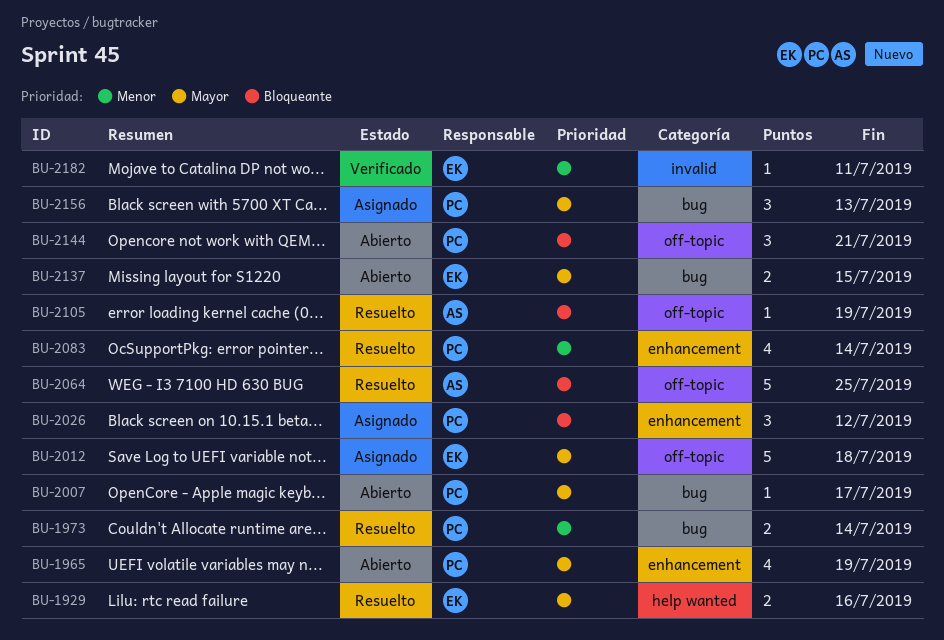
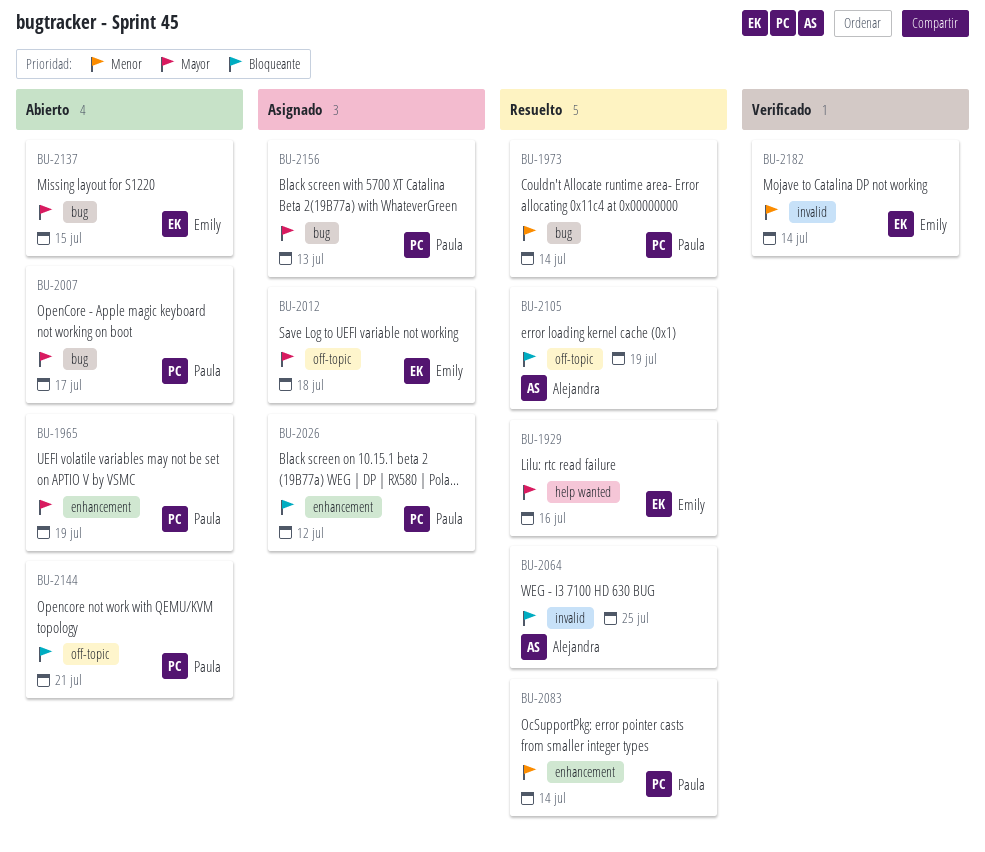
BU-2064, label: off-topic -> invalid
BU-2182, due: Jul 11 -> Jul 14

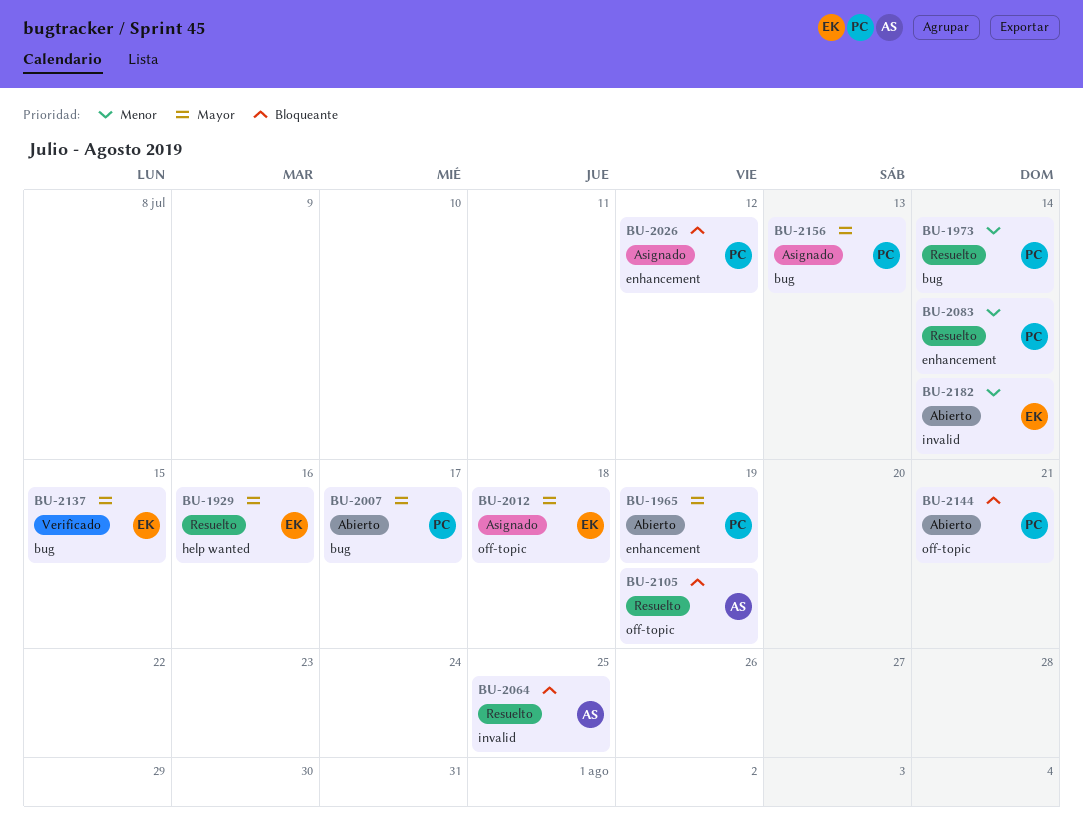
BU-2137, status: Abierto -> Verificado
BU-2182, status: Verificado -> Abierto

